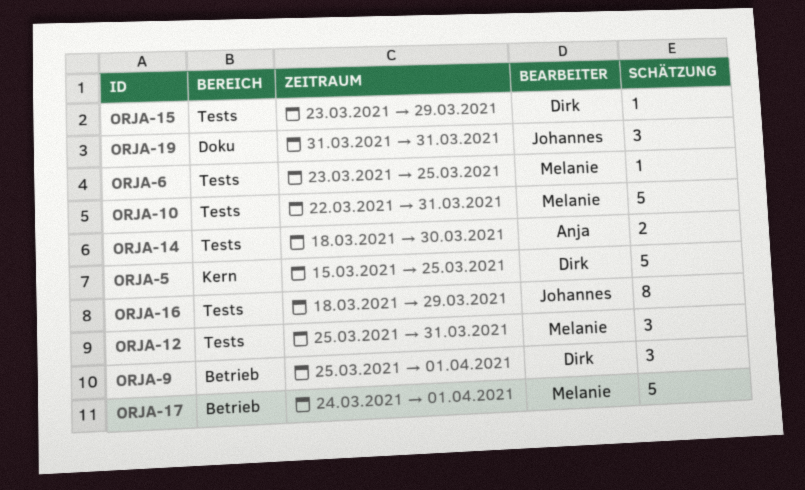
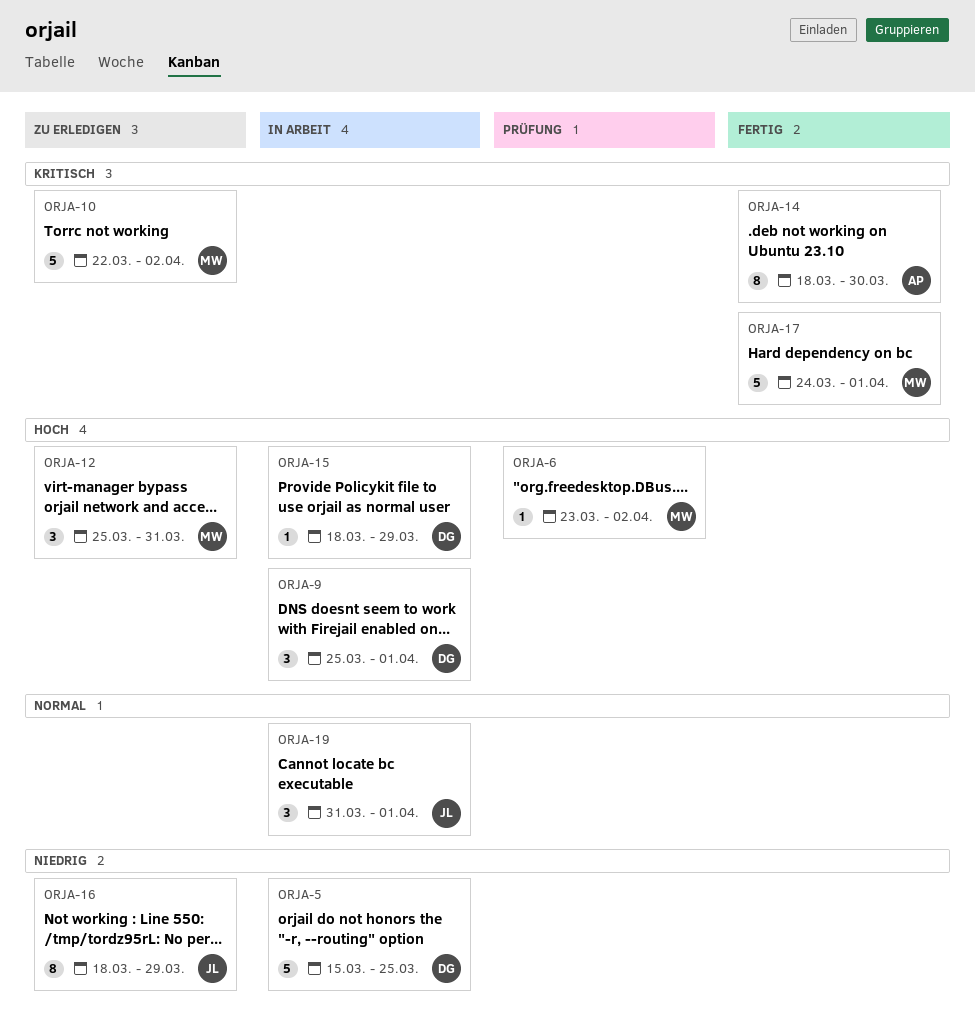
ORJA-6, due: Mar 25 -> Apr 2
ORJA-10, due: Mar 31 -> Apr 2
ORJA-14, estimate: 2 -> 8
ORJA-15, start: Mar 23 -> Mar 18
ORJA-19, due: Mar 31 -> Apr 1

